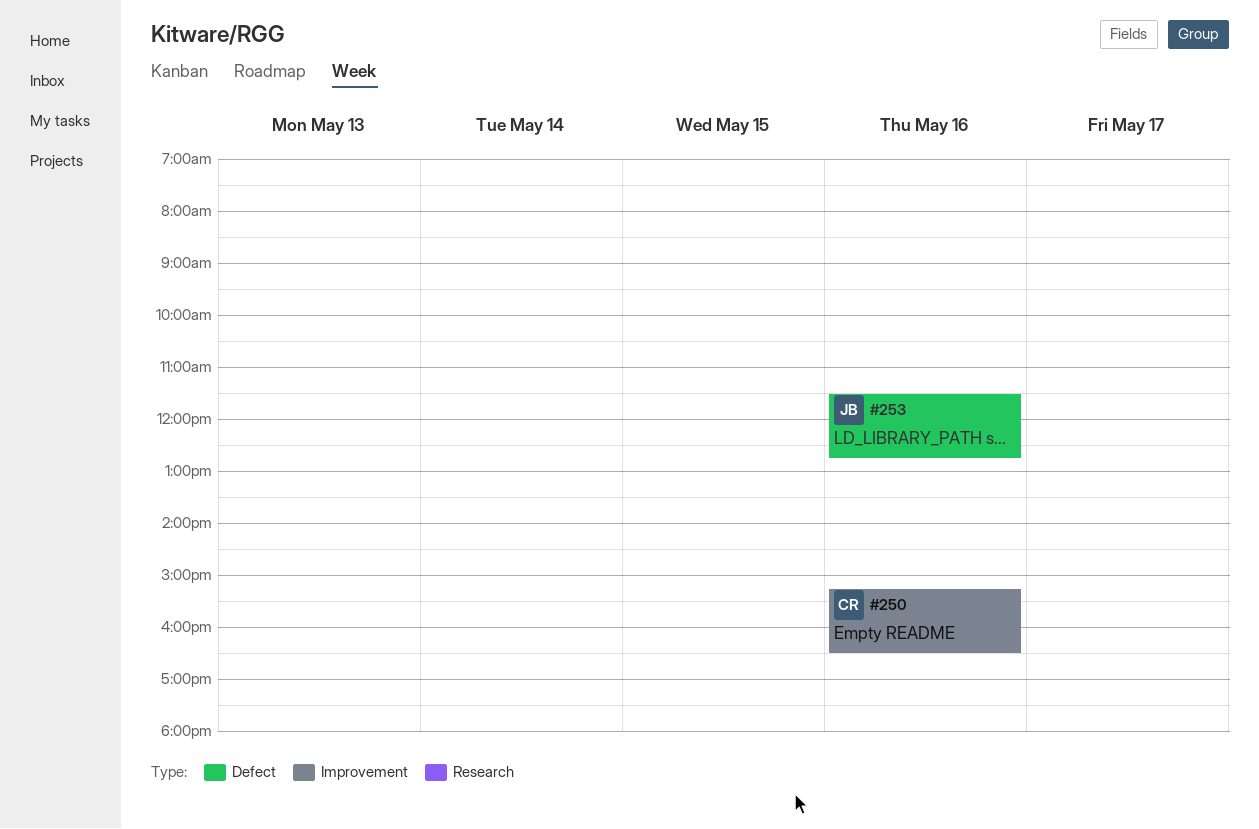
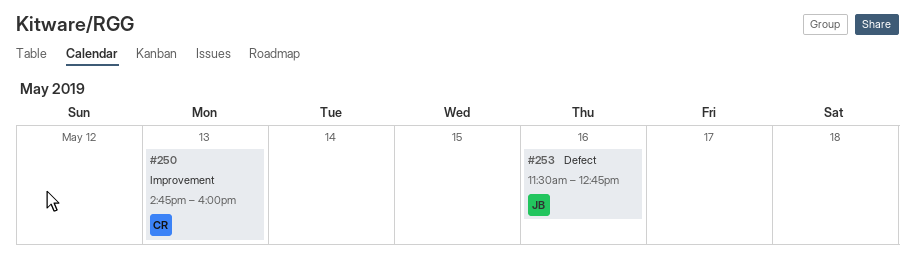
#250, day: May 16 -> May 13
#250, begins: 15:15 -> 14:45
#250, ends: 16:30 -> 16:00

